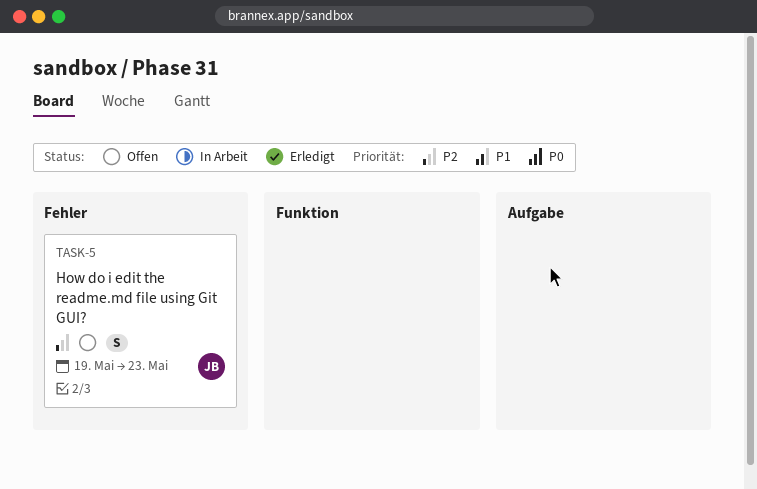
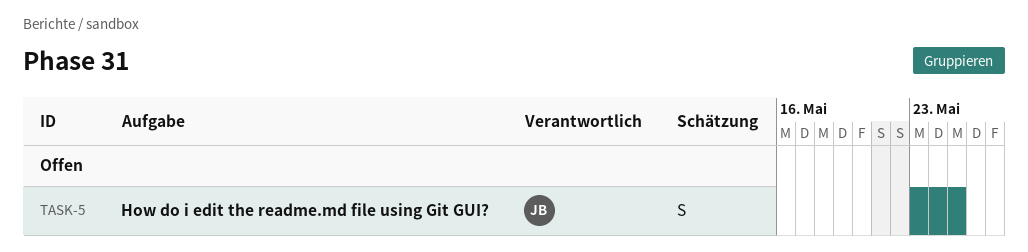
TASK-5, start: May 19 -> May 23
TASK-5, due: May 23 -> May 25

